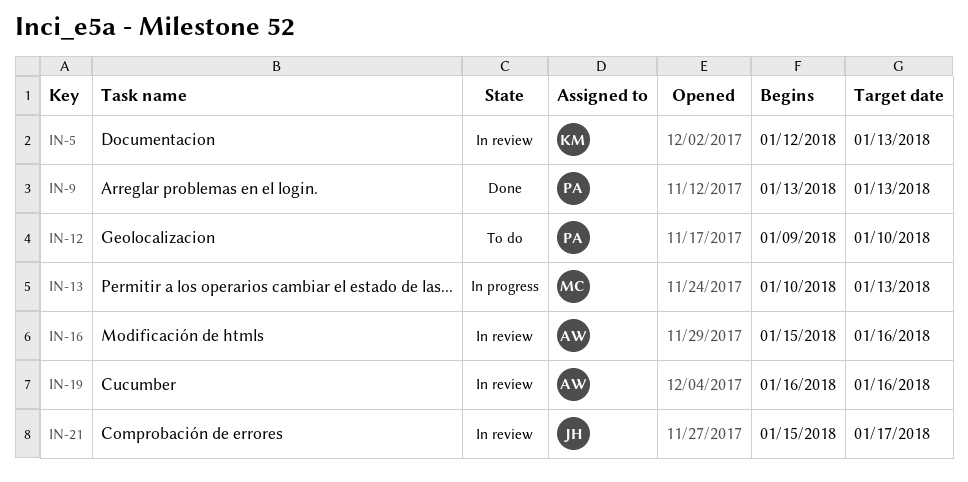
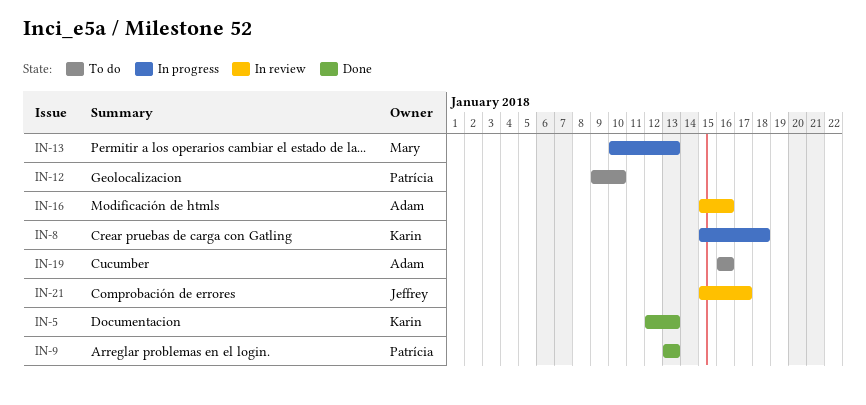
IN-5, status: In review -> Done
IN-8: none -> present
IN-19, status: In review -> To do

